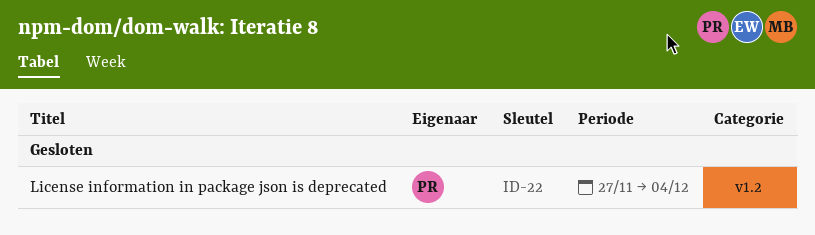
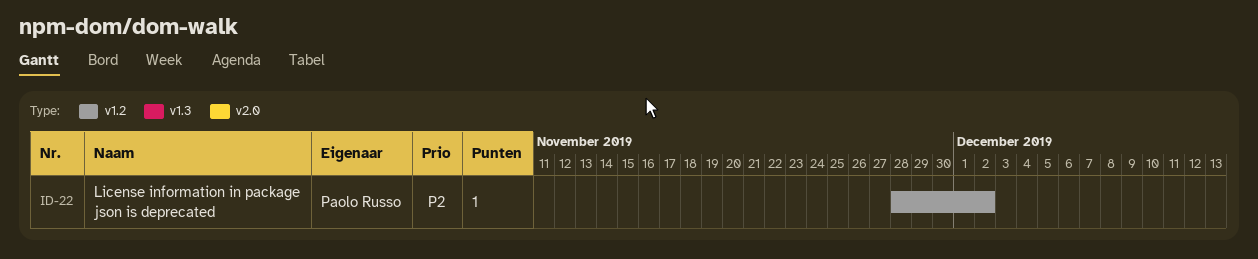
ID-22, start: Nov 27 -> Nov 28
ID-22, due: Dec 4 -> Dec 2

